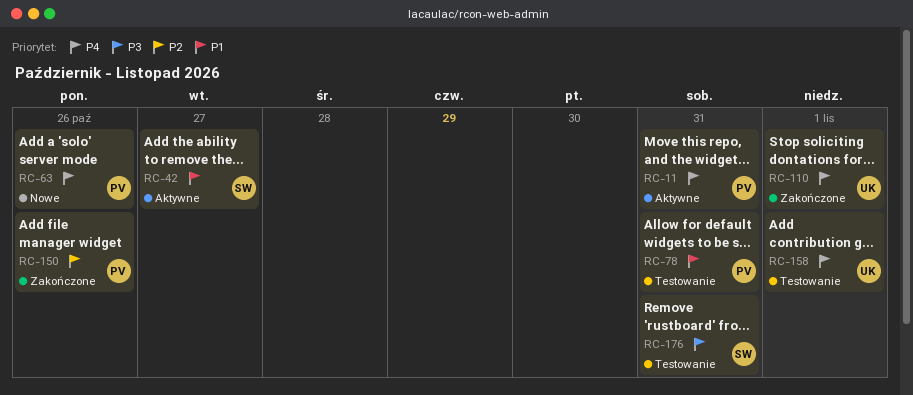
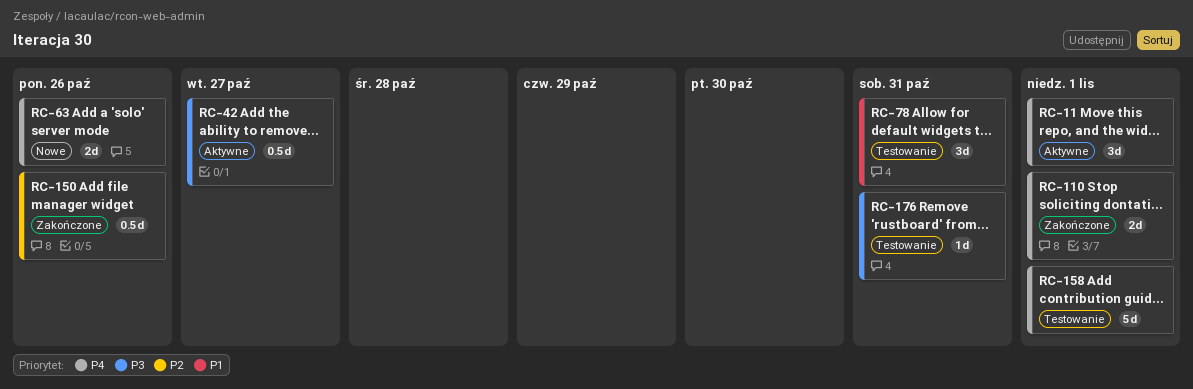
RC-11, due: Oct 31 -> Nov 1
RC-42, priority: P1 -> P3

